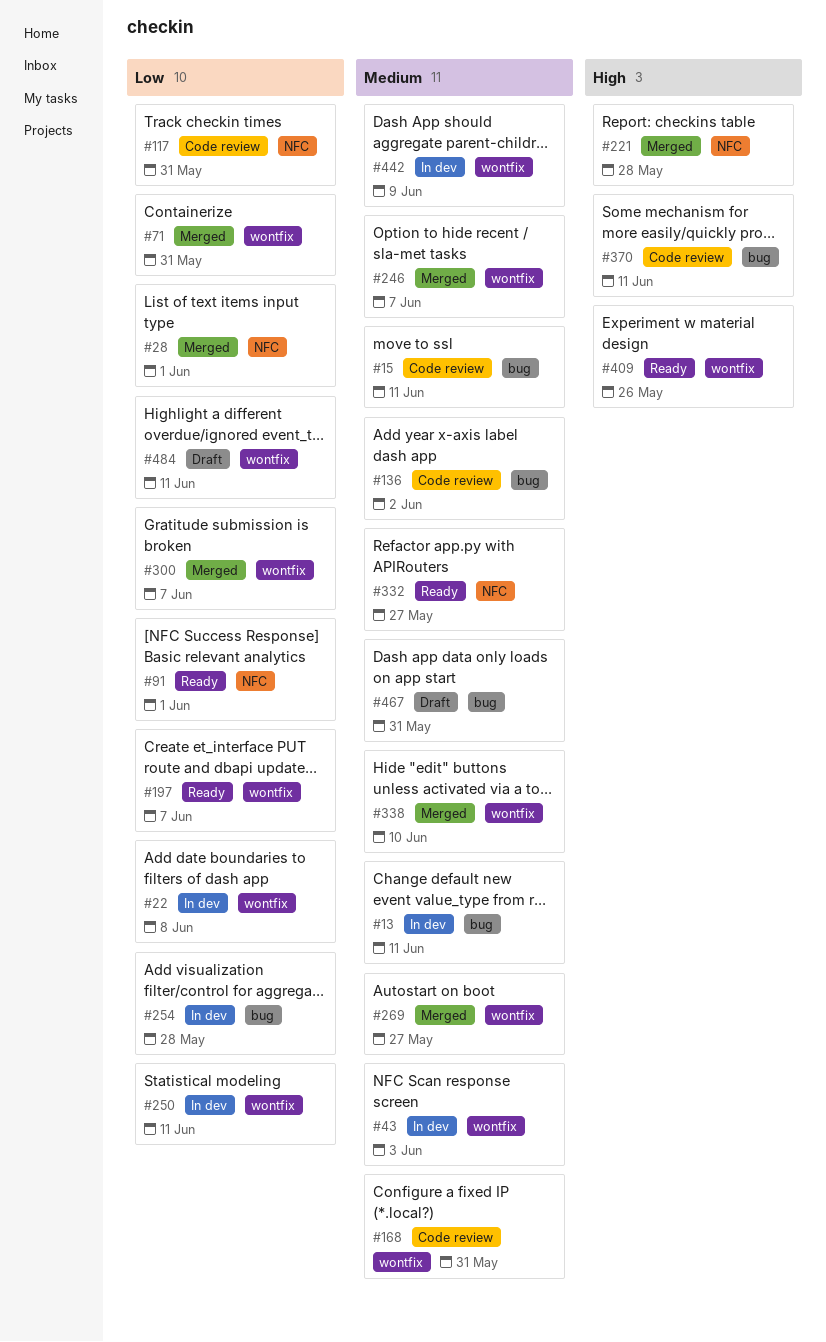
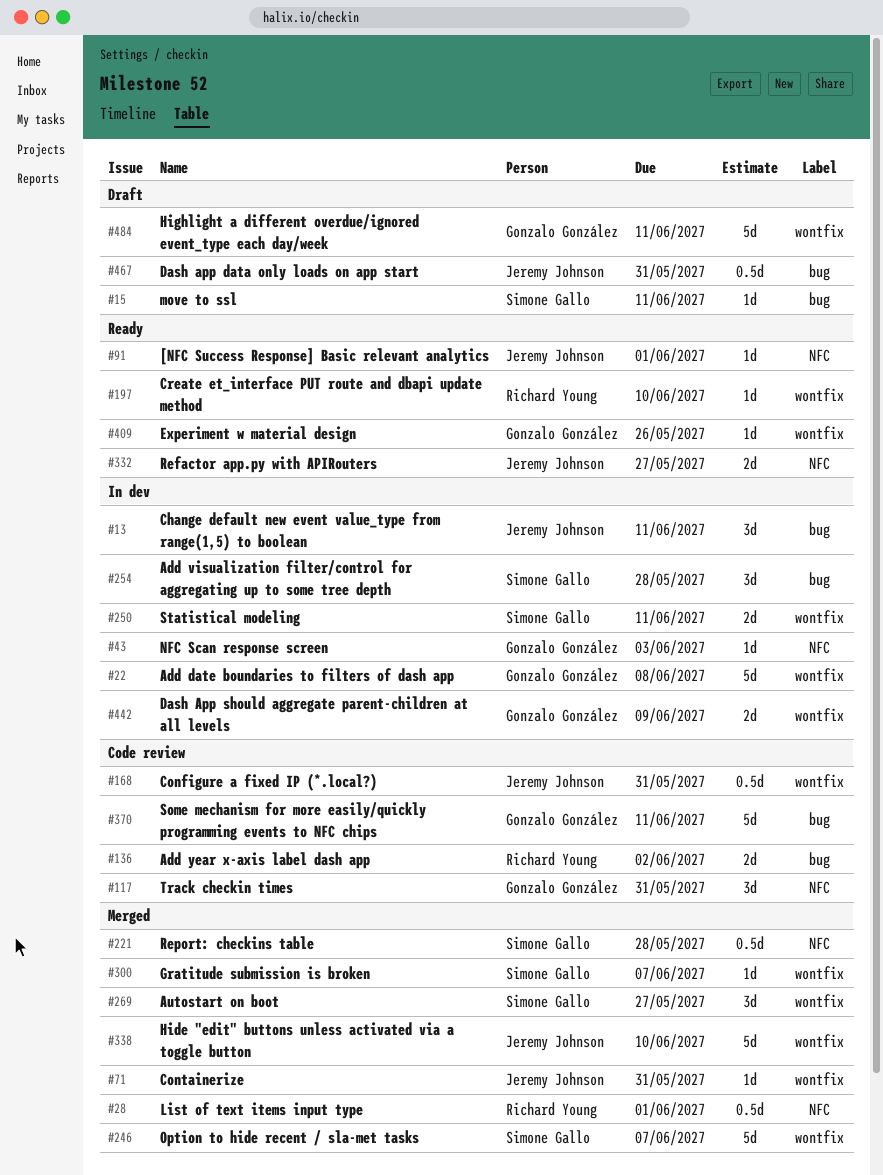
#15, status: Code review -> Draft
#43, label: wontfix -> NFC
#197, due: Jun 7 -> Jun 10

